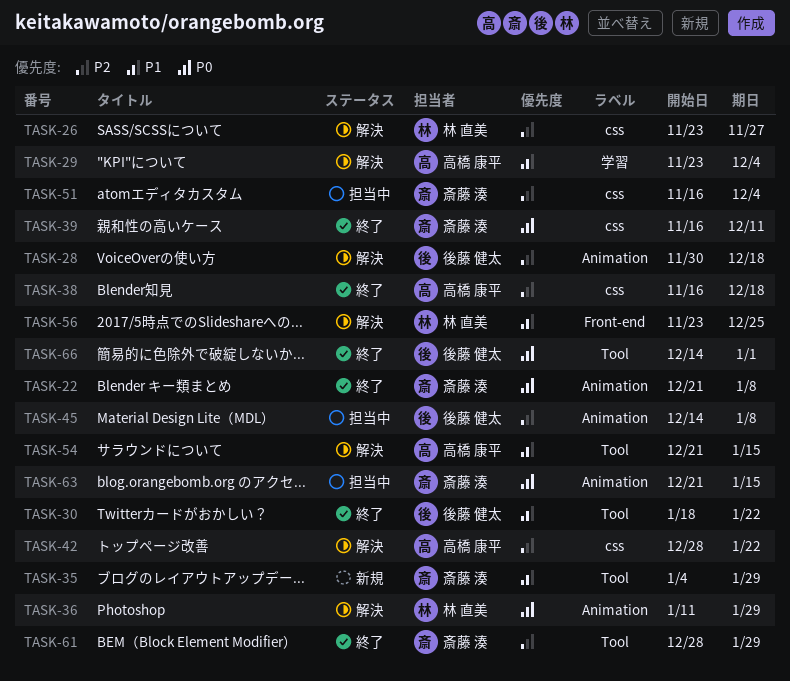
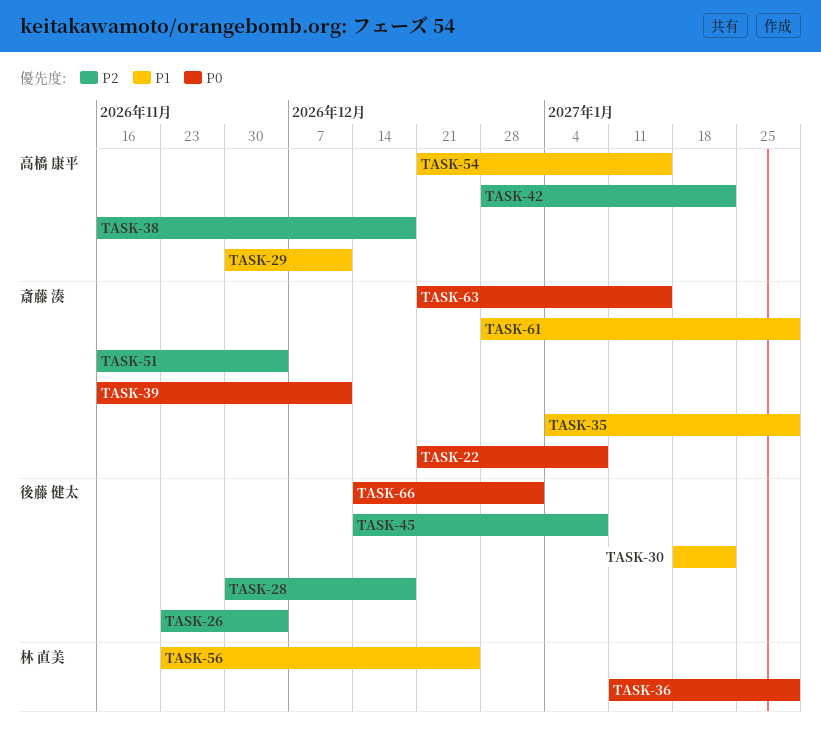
TASK-26, owner: 林 直美 -> 後藤 健太
TASK-26, due: Nov 27 -> Dec 4
TASK-29, start: Nov 23 -> Nov 30
TASK-29, due: Dec 4 -> Dec 11
TASK-61, priority: P2 -> P1

